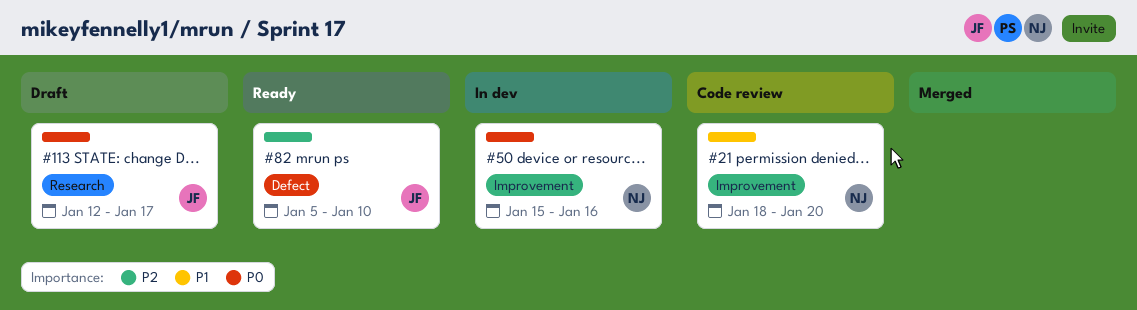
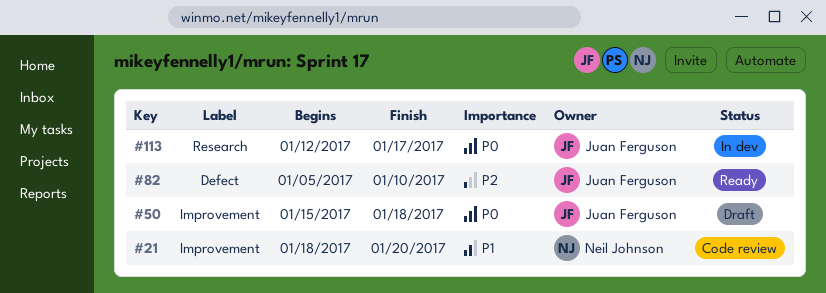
#50, status: In dev -> Draft
#50, owner: Neil Johnson -> Juan Ferguson
#50, due: Jan 16 -> Jan 18
#113, status: Draft -> In dev

